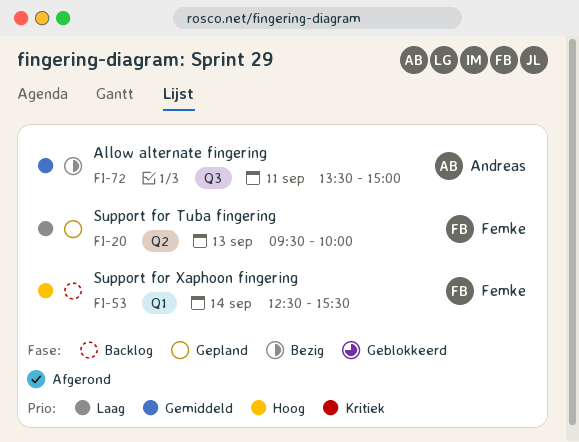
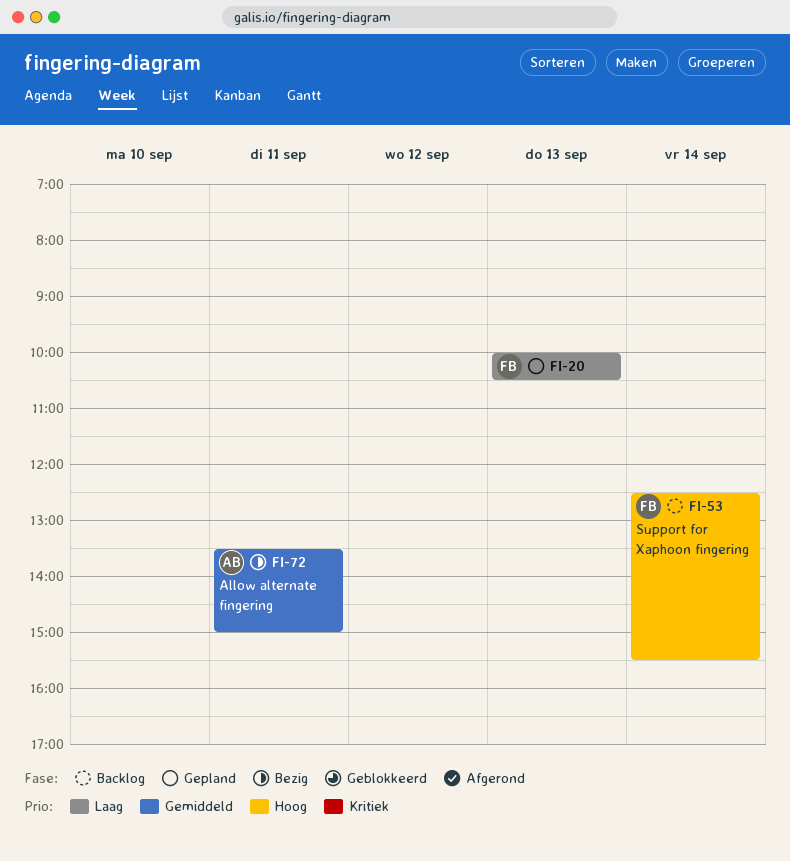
FI-20, begins: 09:30 -> 10:00
FI-20, ends: 10:00 -> 10:30

